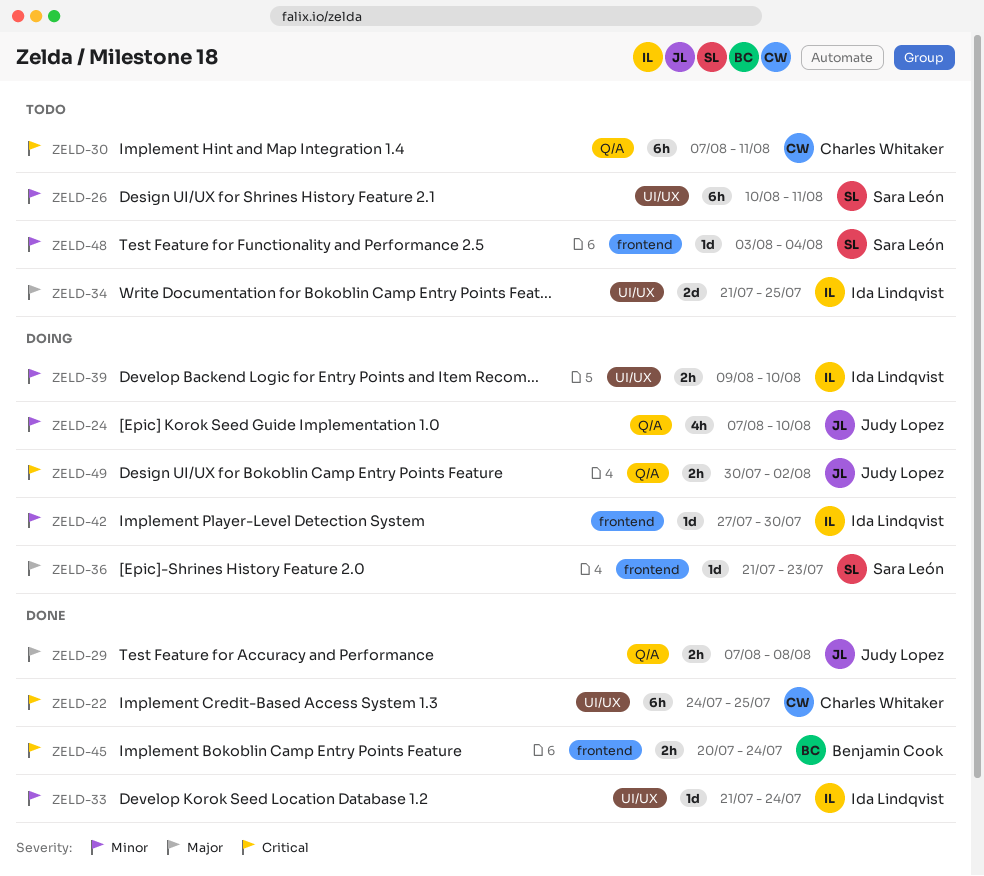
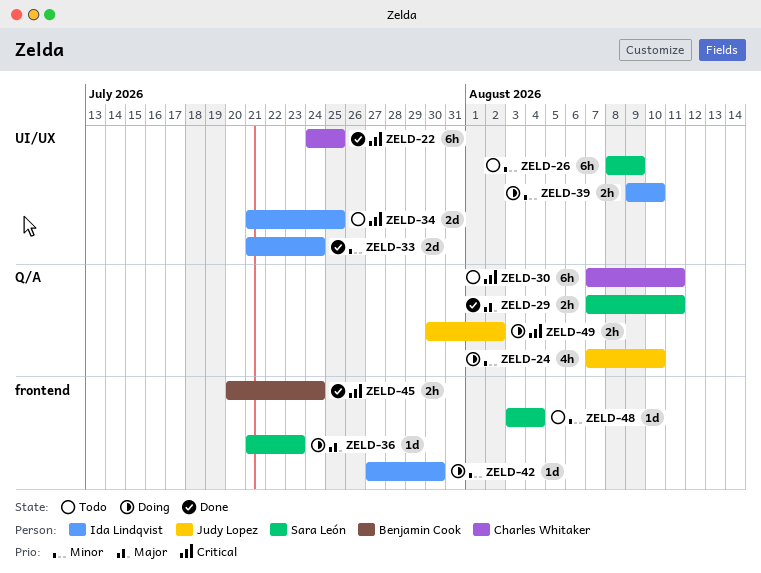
ZELD-26, start: Aug 10 -> Aug 8
ZELD-26, due: Aug 11 -> Aug 9
ZELD-29, owner: Judy Lopez -> Sara León
ZELD-29, due: Aug 8 -> Aug 11
ZELD-33, estimate: 1d -> 2d
ZELD-34, priority: Major -> Critical

